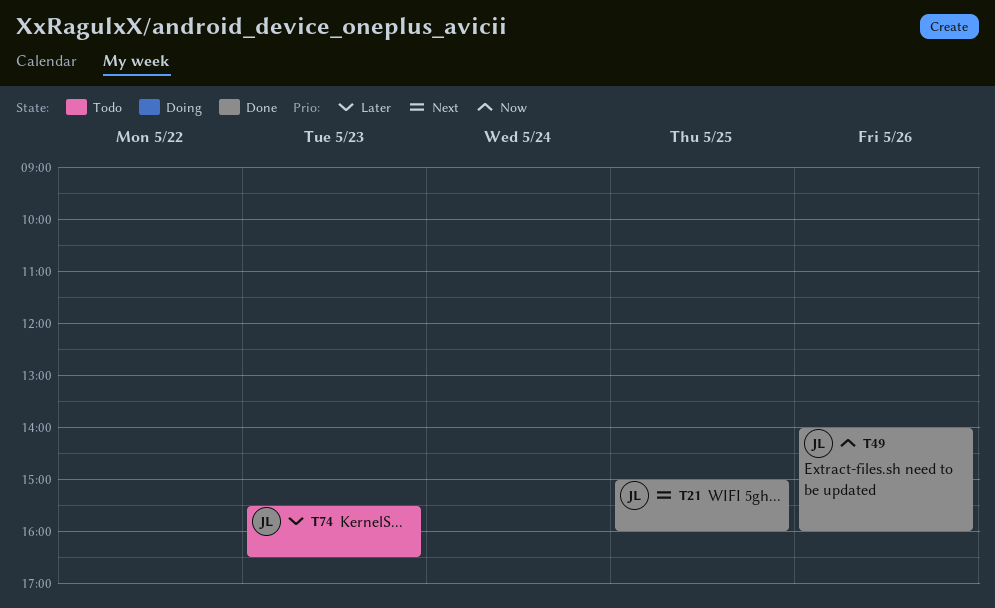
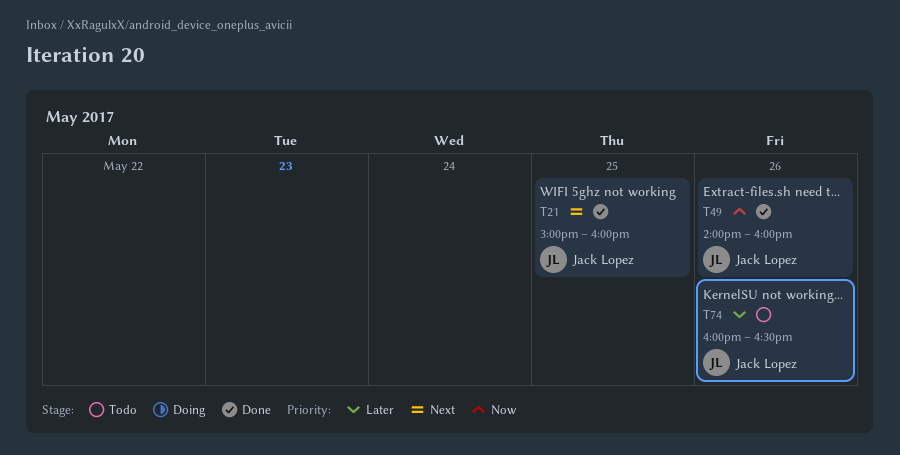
T74, day: May 23 -> May 26
T74, begins: 15:30 -> 16:00

